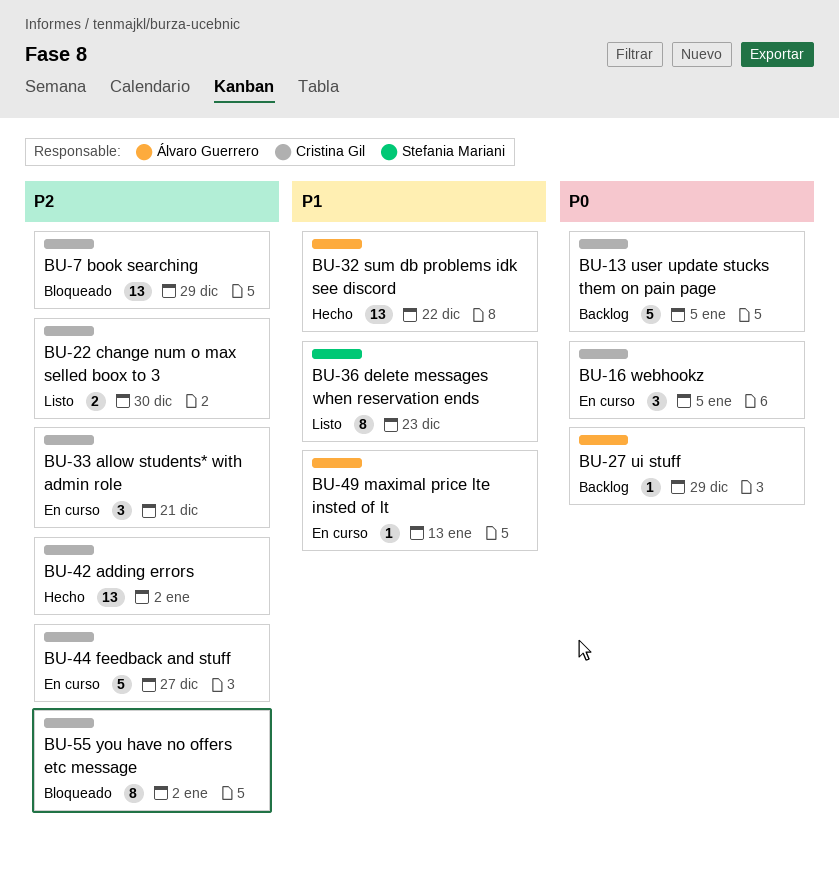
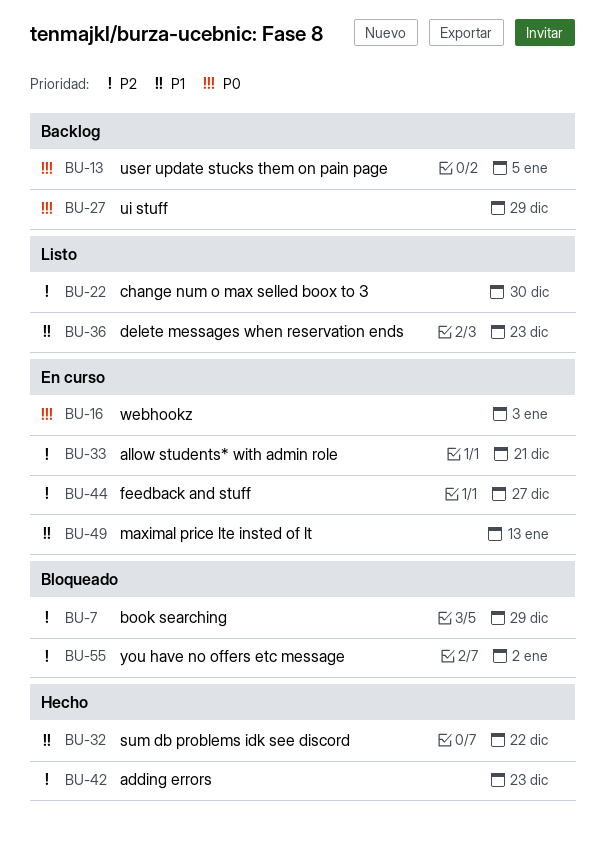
BU-16, due: Jan 5 -> Jan 3
BU-42, due: Jan 2 -> Dec 23

